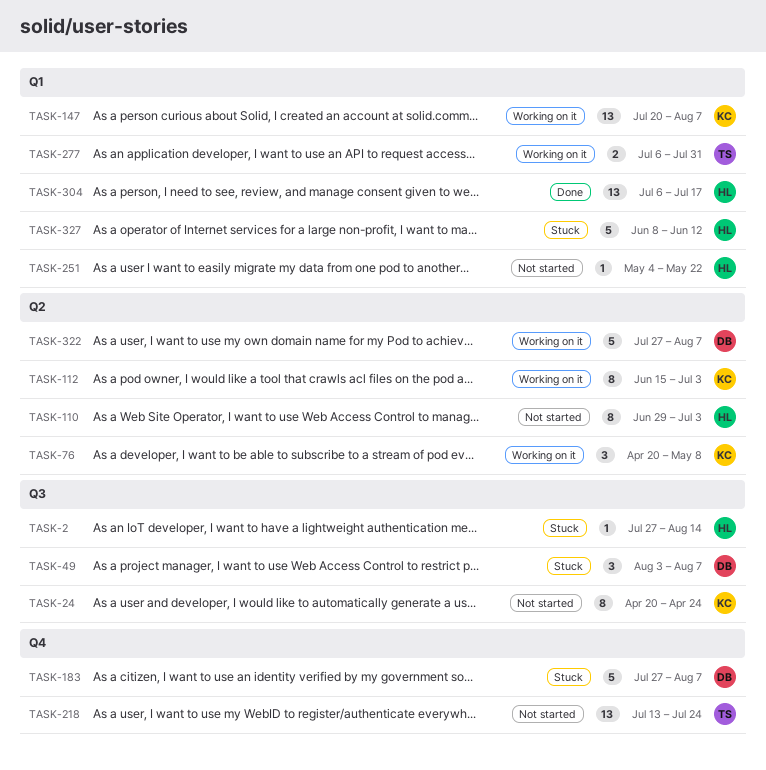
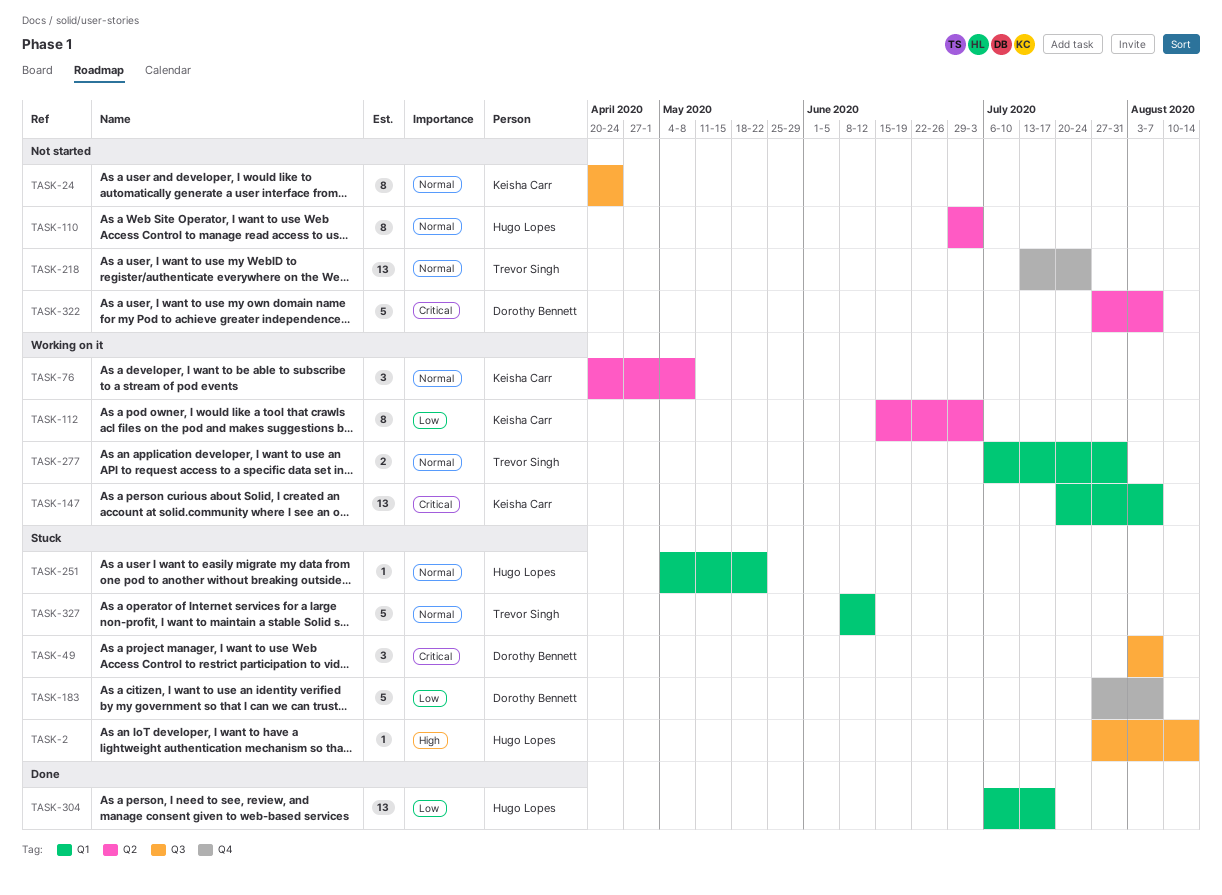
TASK-251, status: Not started -> Stuck
TASK-322, status: Working on it -> Not started
TASK-327, owner: Hugo Lopes -> Trevor Singh

